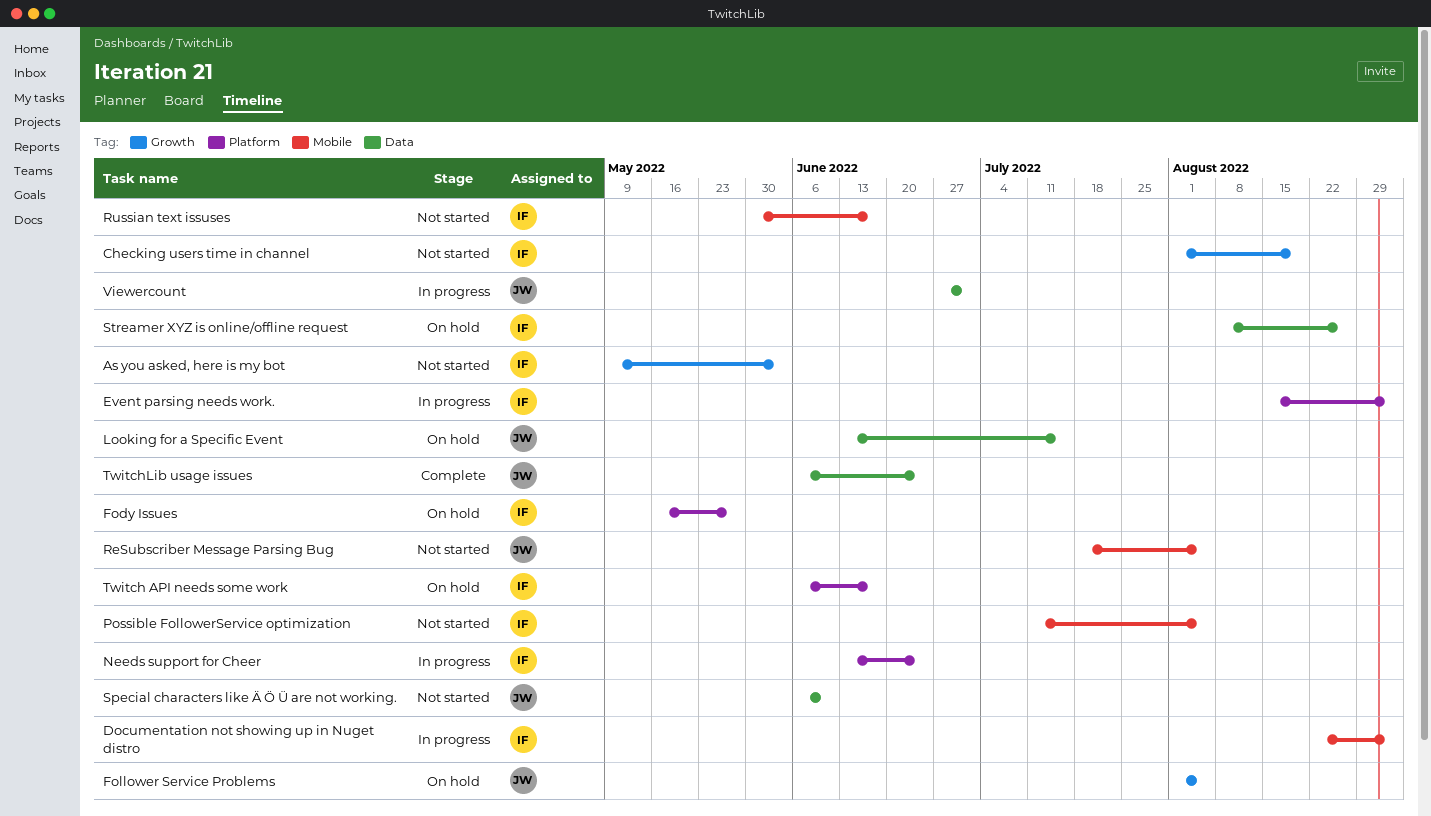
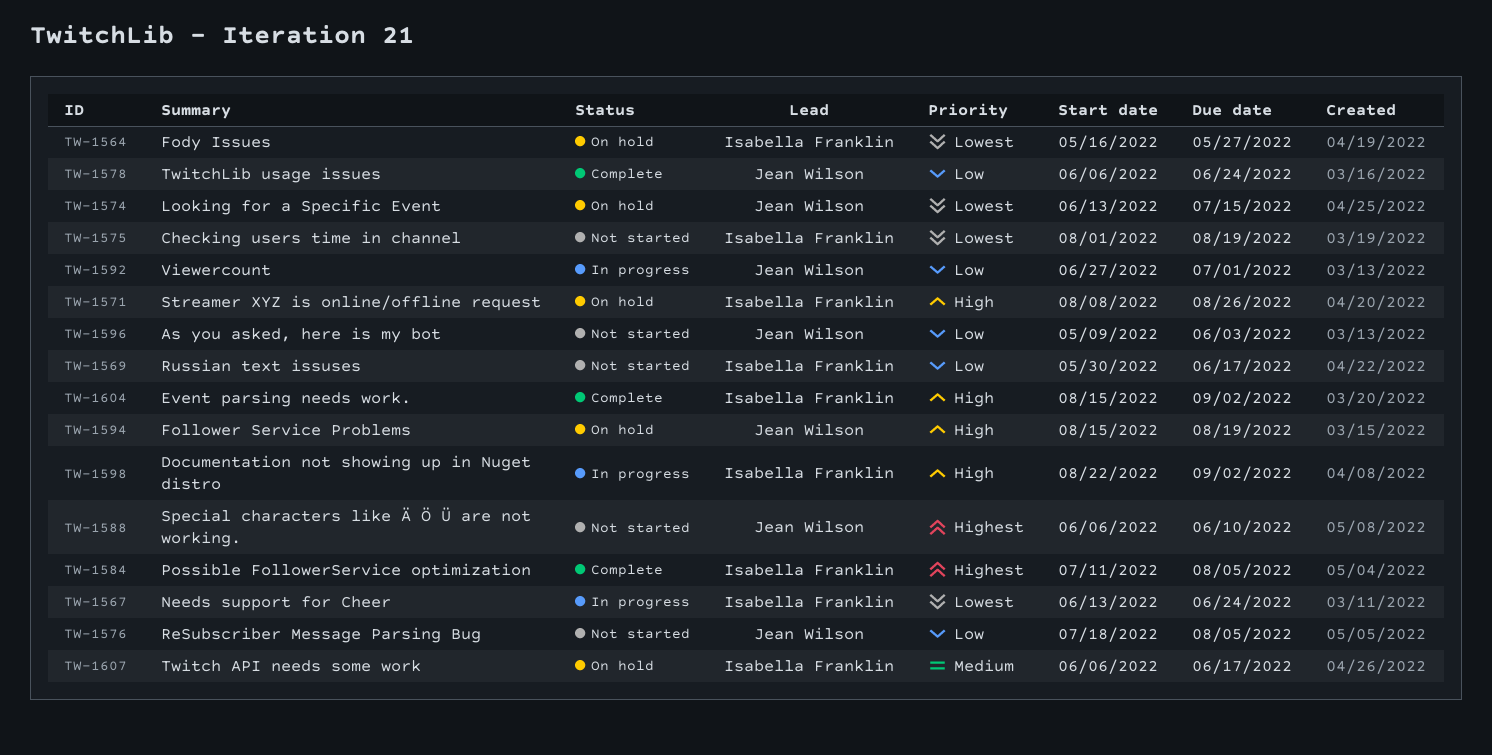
As you asked, here is my bot, owner: Isabella Franklin -> Jean Wilson
Event parsing needs work., status: In progress -> Complete
Follower Service Problems, start: Aug 1 -> Aug 15
Follower Service Problems, due: Aug 5 -> Aug 19
Possible FollowerService optimization, status: Not started -> Complete

